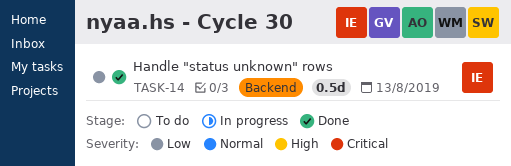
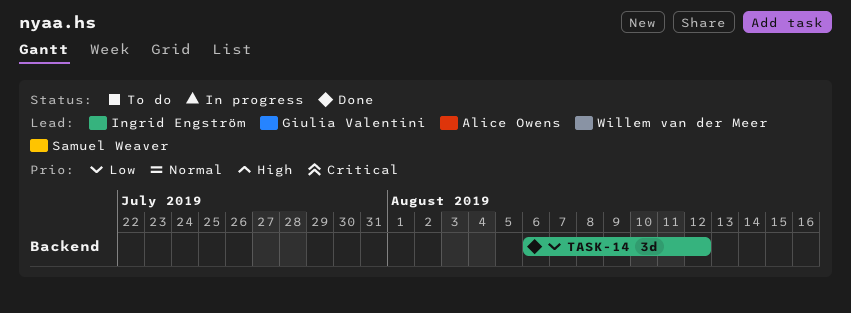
TASK-14, estimate: 0.5d -> 3d
TASK-14, due: Aug 13 -> Aug 12

